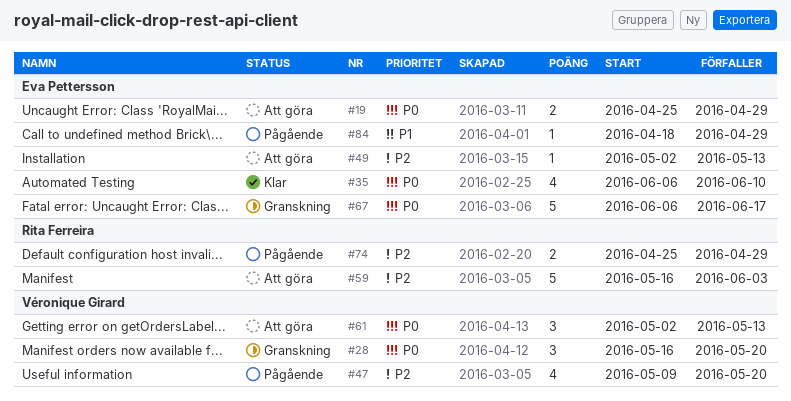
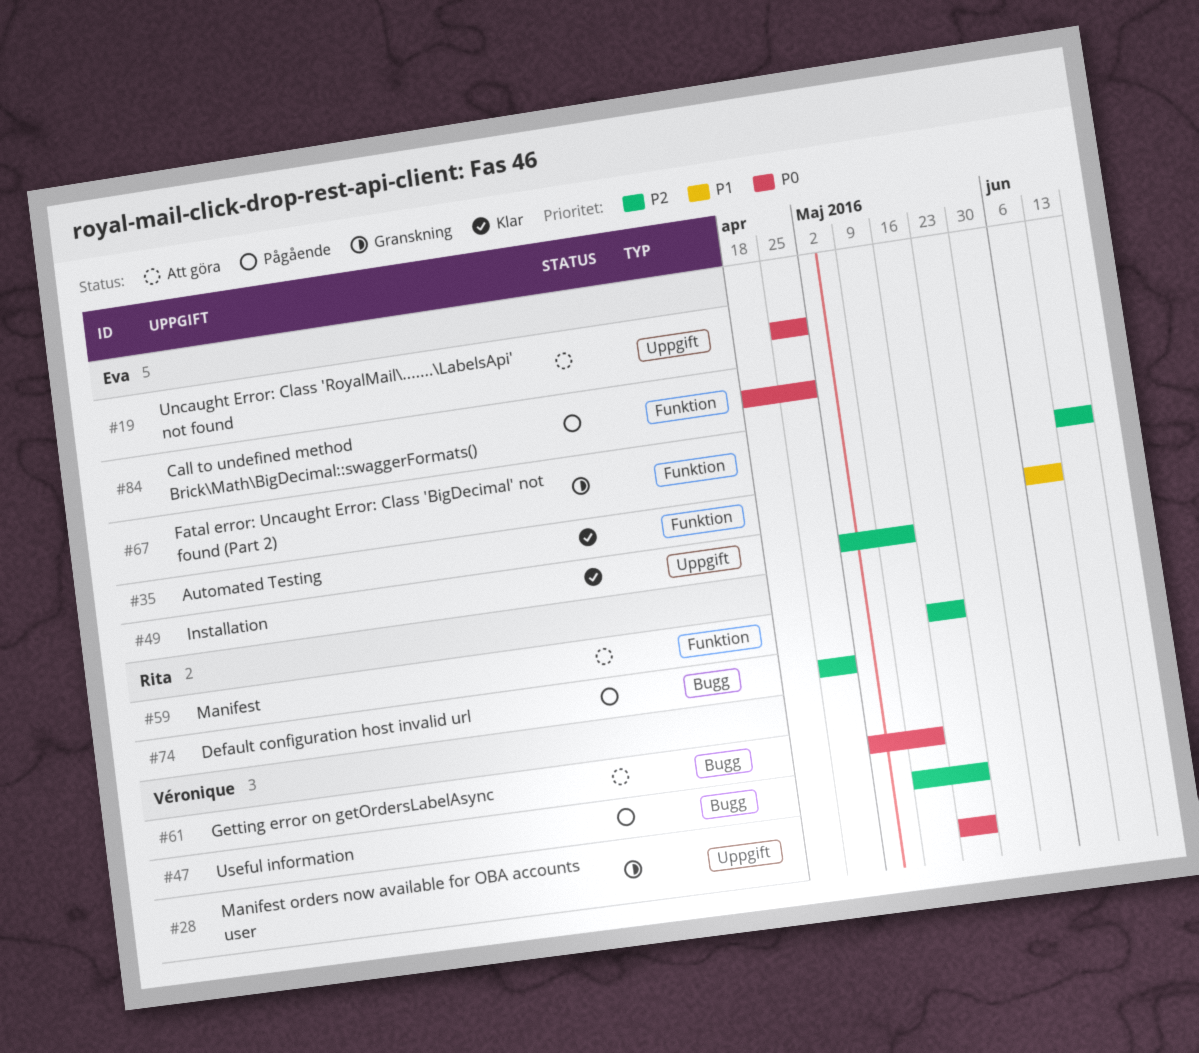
#35, priority: P0 -> P1
#49, status: Att göra -> Klar
#59, due: Jun 3 -> May 20
#67, priority: P0 -> P2
#67, start: Jun 6 -> Jun 13
#84, priority: P1 -> P0

